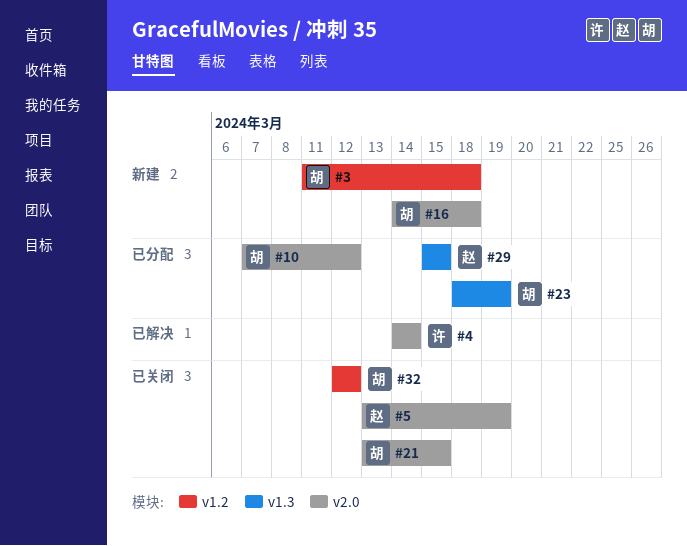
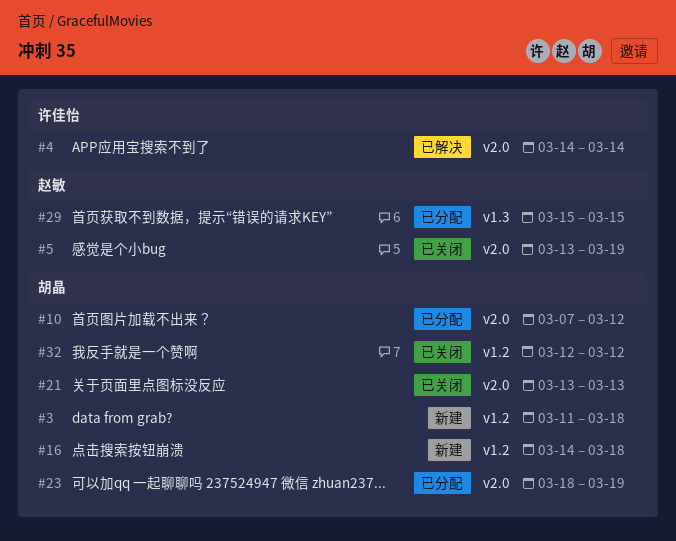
#16, label: v2.0 -> v1.2
#21, due: Mar 15 -> Mar 13
#23, label: v1.3 -> v2.0

